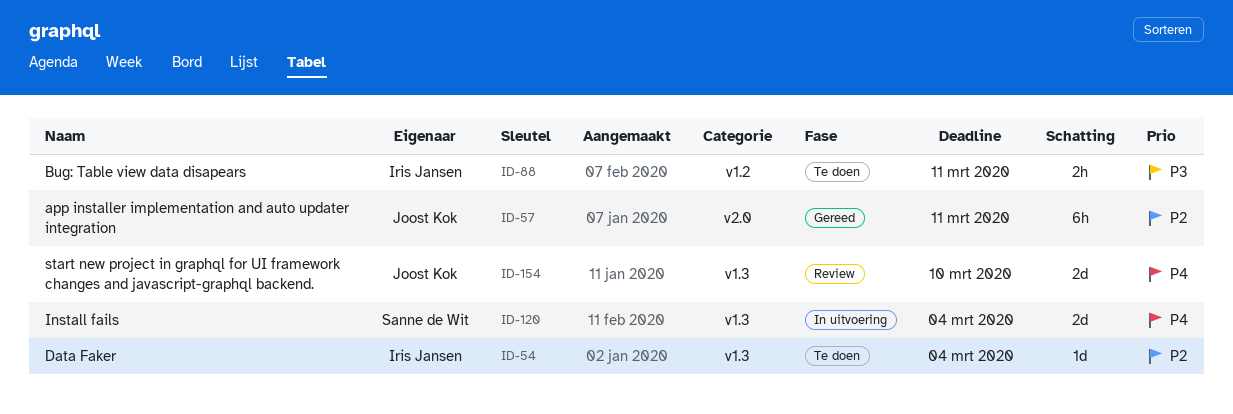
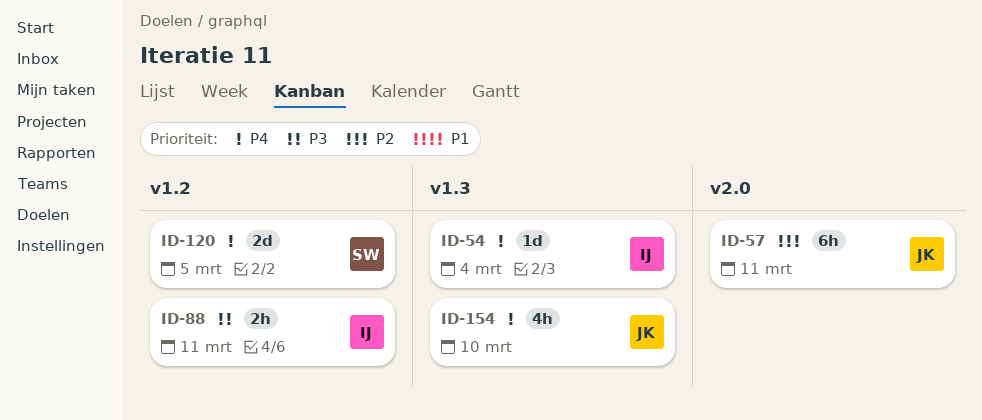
ID-54, priority: P2 -> P4
ID-120, label: v1.3 -> v1.2
ID-120, due: Mar 4 -> Mar 5
ID-154, estimate: 2d -> 4h

